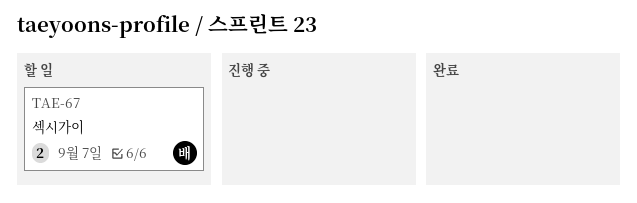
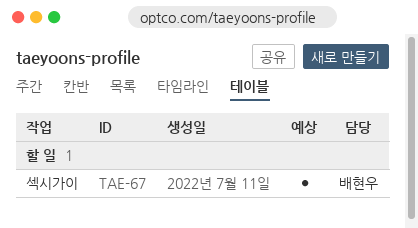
TAE-67, estimate: 2 -> 1

